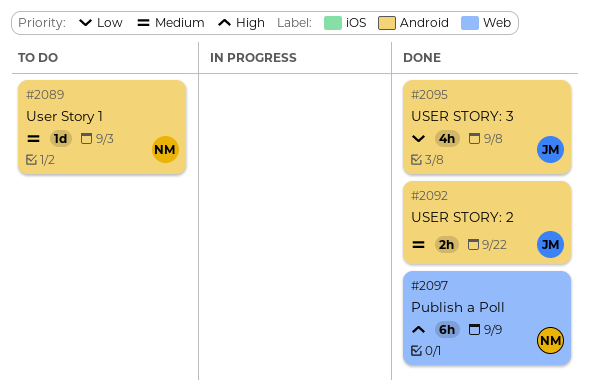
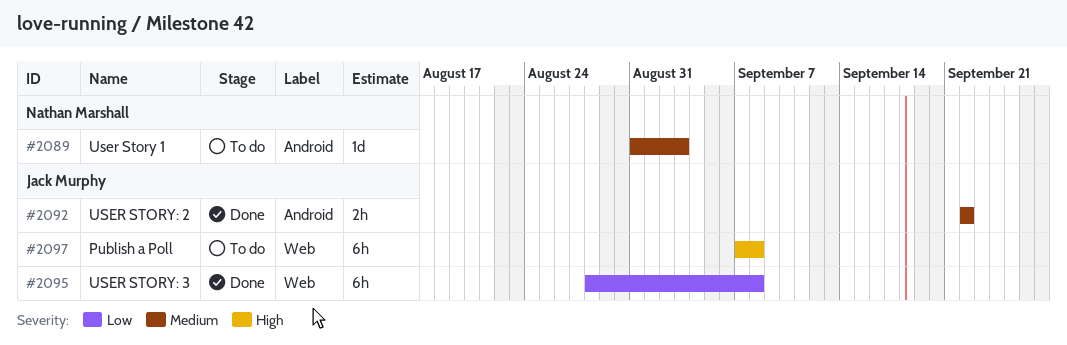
#2095, label: Android -> Web
#2095, estimate: 4h -> 6h
#2097, status: Done -> To do
#2097, owner: Nathan Marshall -> Jack Murphy
#2097, due: Sep 9 -> Sep 8

